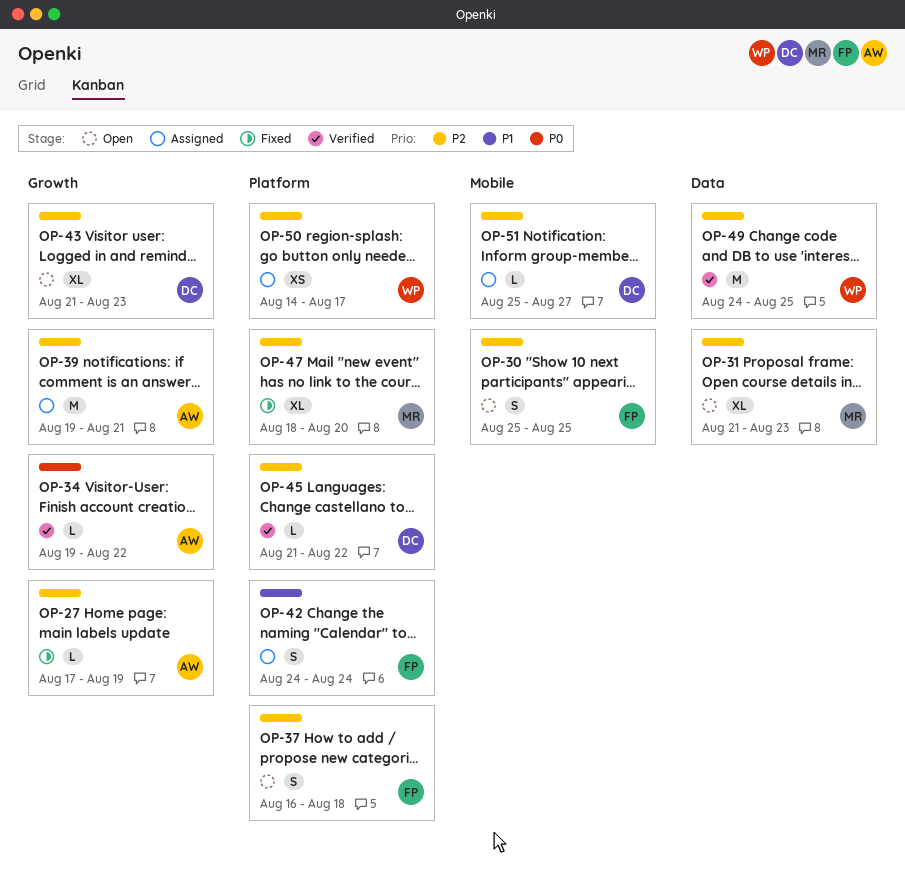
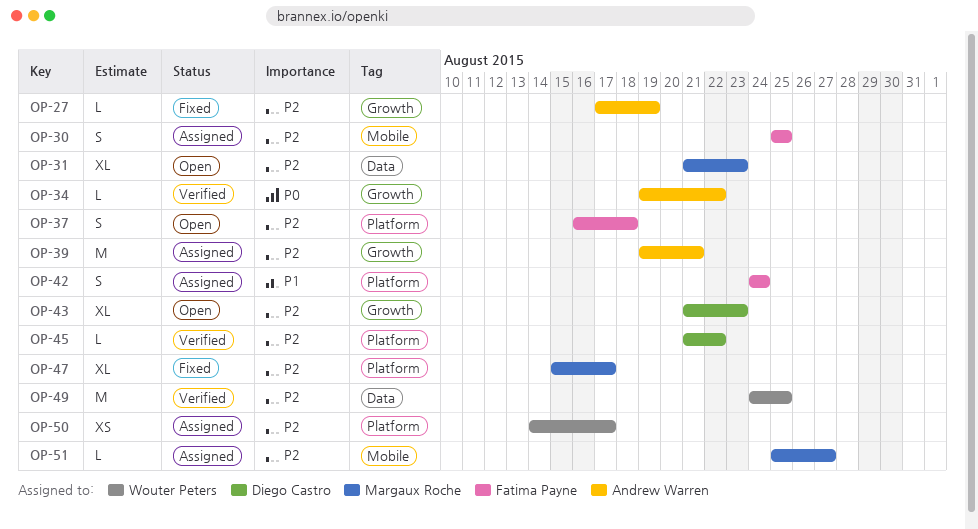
OP-30, status: Open -> Assigned
OP-47, start: Aug 18 -> Aug 15
OP-47, due: Aug 20 -> Aug 17
OP-51, owner: Diego Castro -> Margaux Roche

